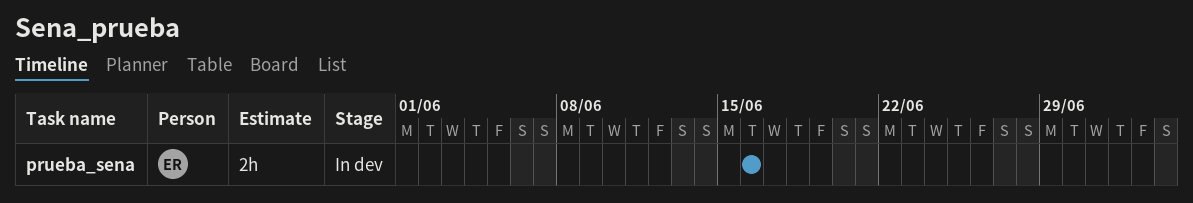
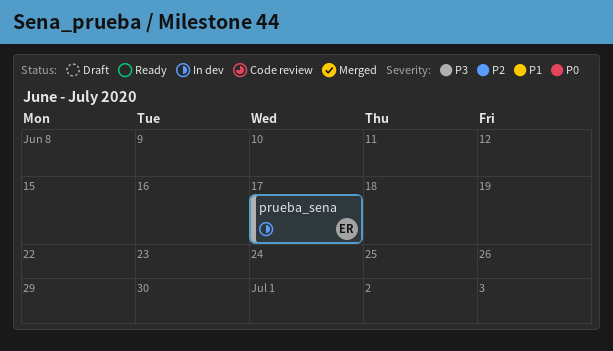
prueba_sena, due: Jun 16 -> Jun 17

